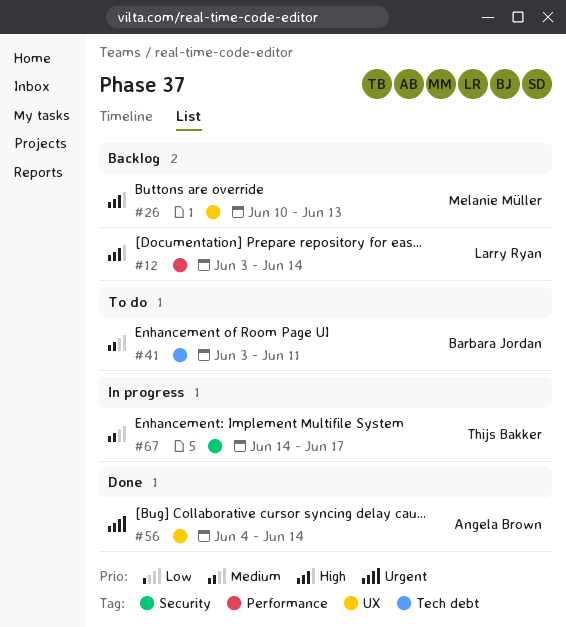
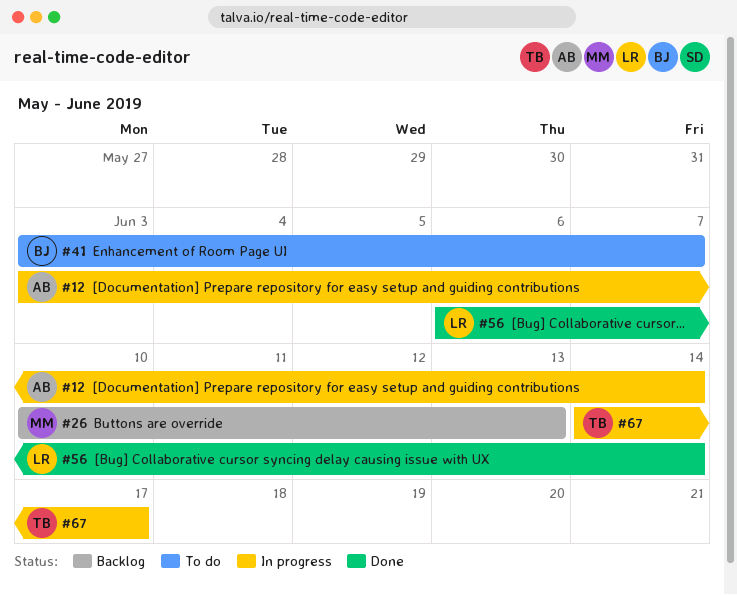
#12, status: Backlog -> In progress
#12, owner: Larry Ryan -> Angela Brown
#41, due: Jun 11 -> Jun 7
#56, owner: Angela Brown -> Larry Ryan
#56, start: Jun 4 -> Jun 6

